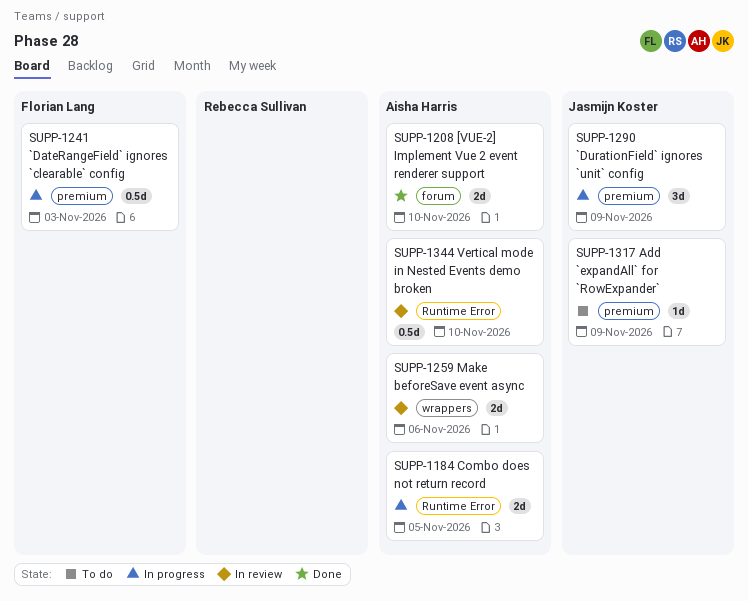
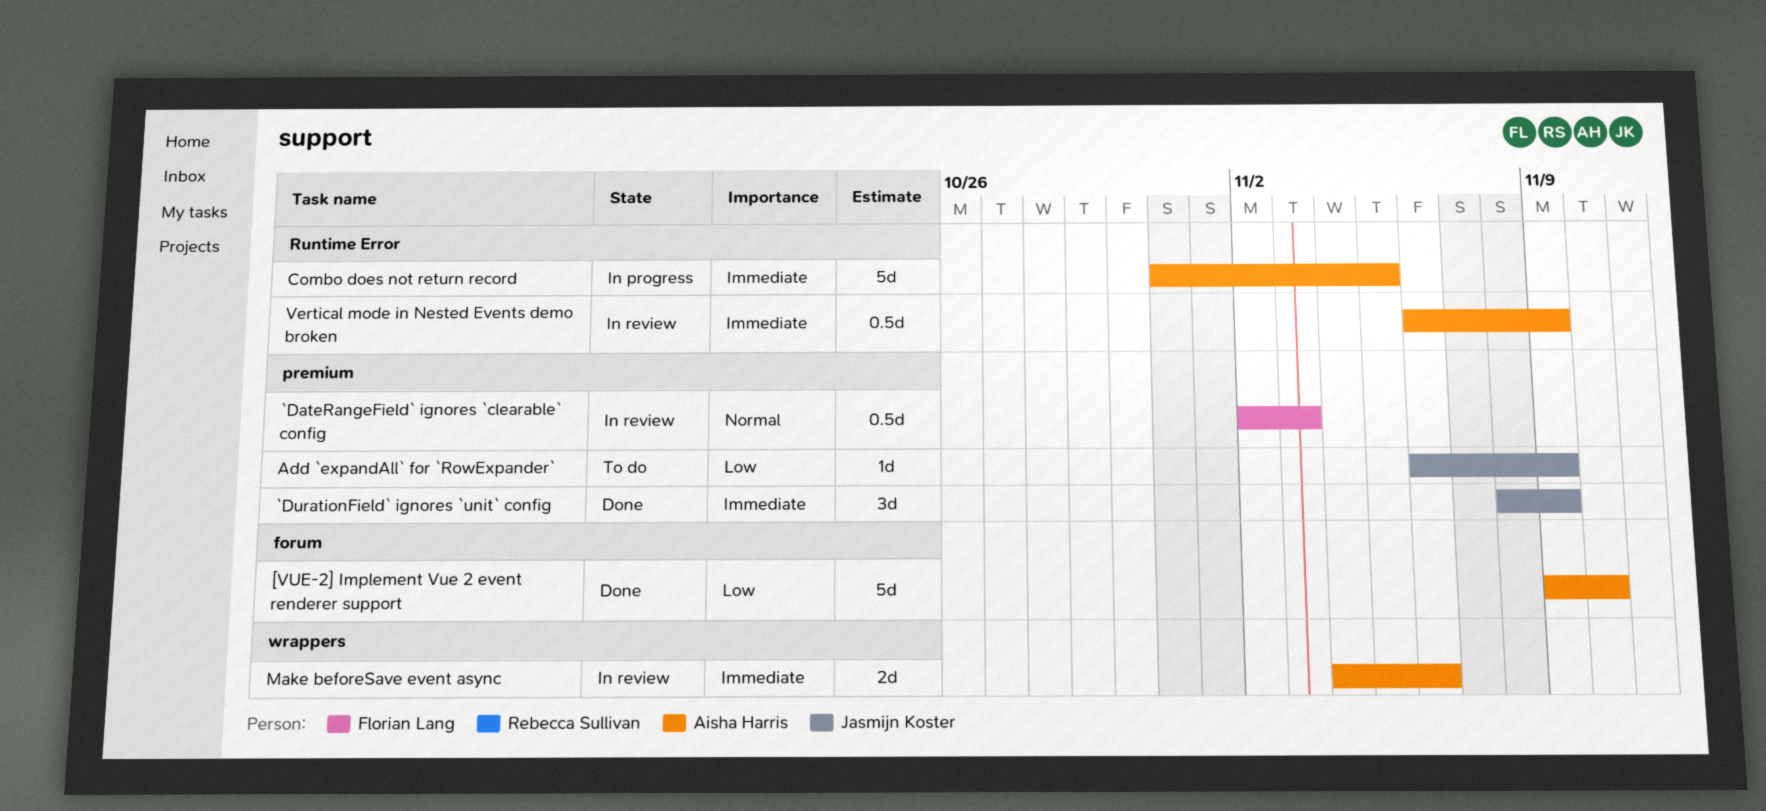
[VUE-2] Implement Vue 2 event renderer support, estimate: 2d -> 5d
`DateRangeField` ignores `clearable` config, status: In progress -> In review
`DurationField` ignores `unit` config, status: In progress -> Done
Combo does not return record, estimate: 2d -> 5d
Vertical mode in Nested Events demo broken, due: Nov 10 -> Nov 9

